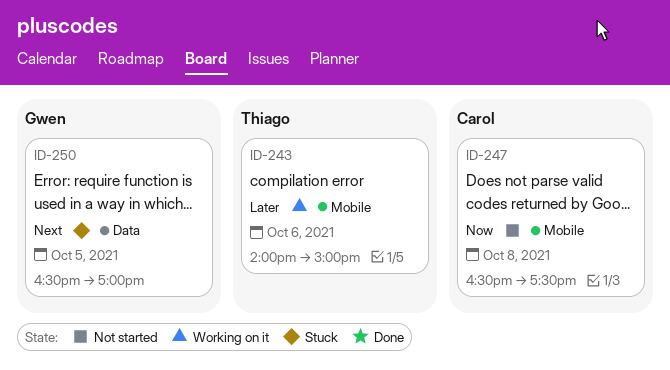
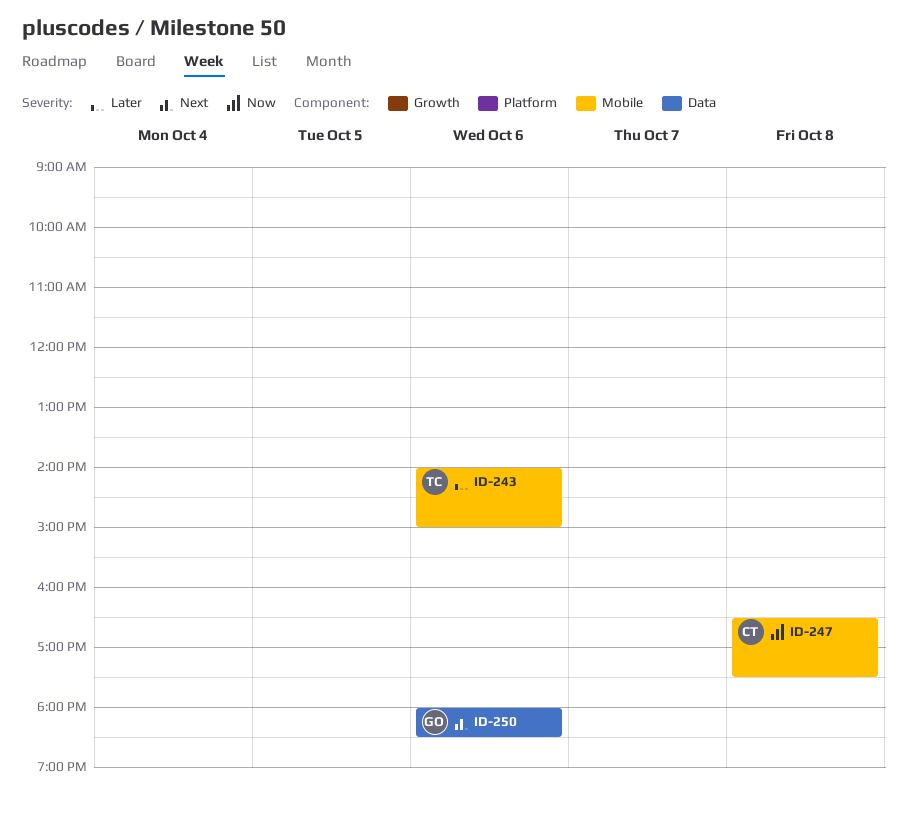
ID-250, day: Oct 5 -> Oct 6
ID-250, begins: 16:30 -> 18:00
ID-250, ends: 17:00 -> 18:30

